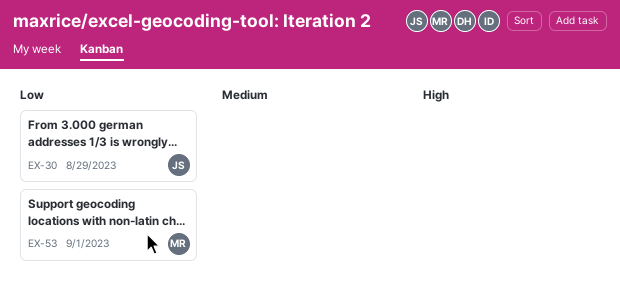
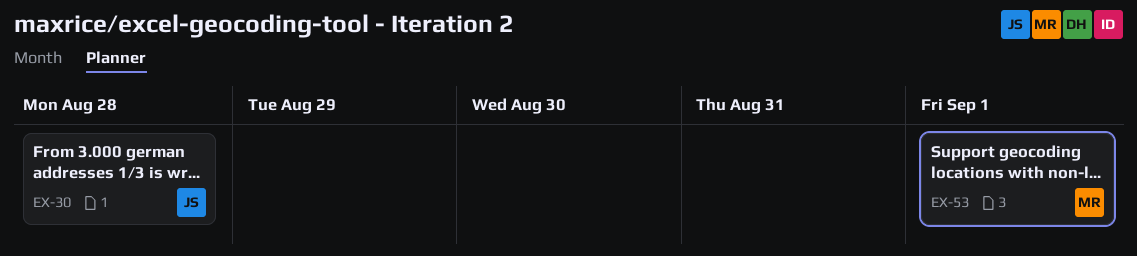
EX-30, due: Aug 29 -> Aug 28

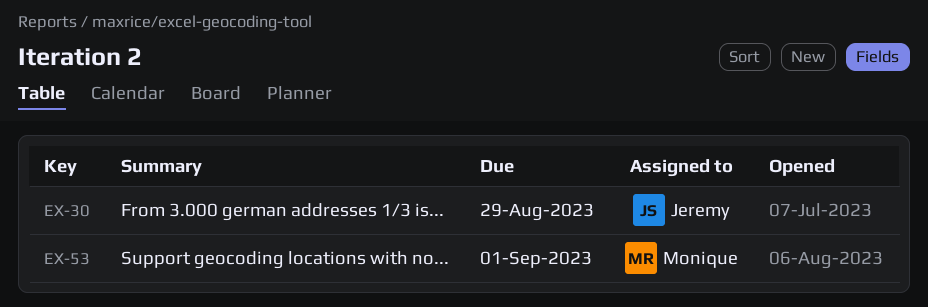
EX-30, due: Aug 28 -> Aug 29

